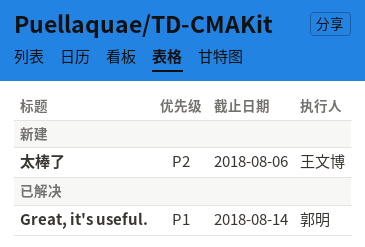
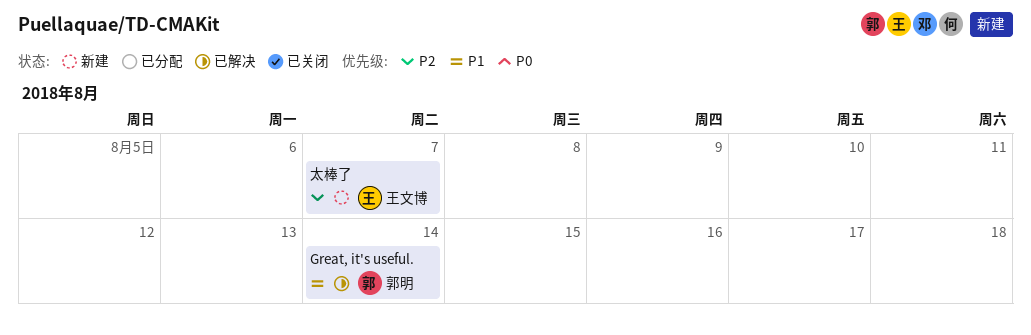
太棒了, due: Aug 6 -> Aug 7

